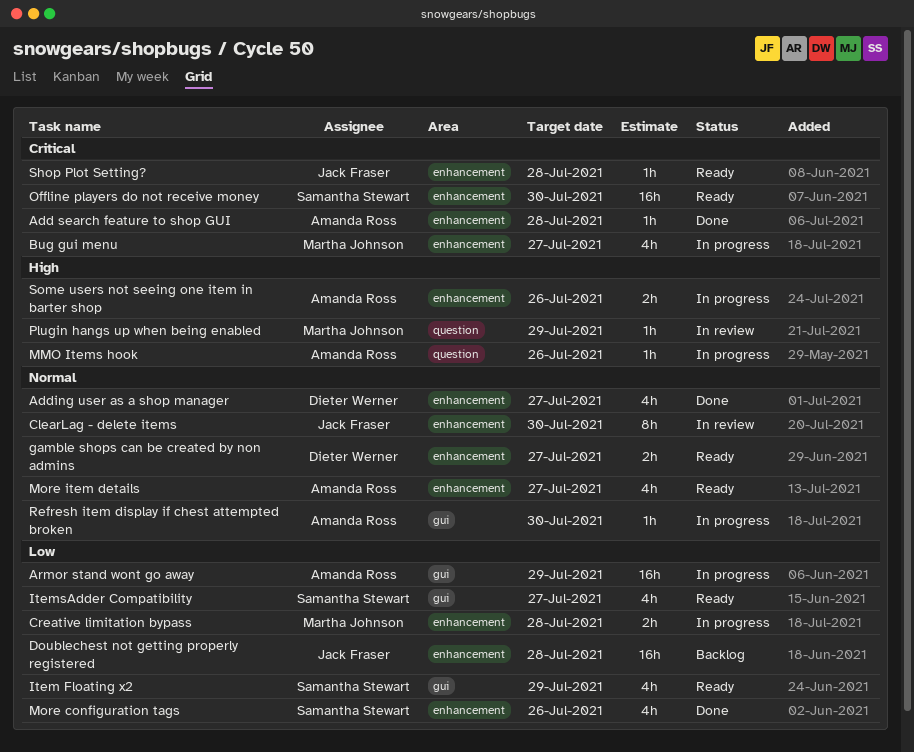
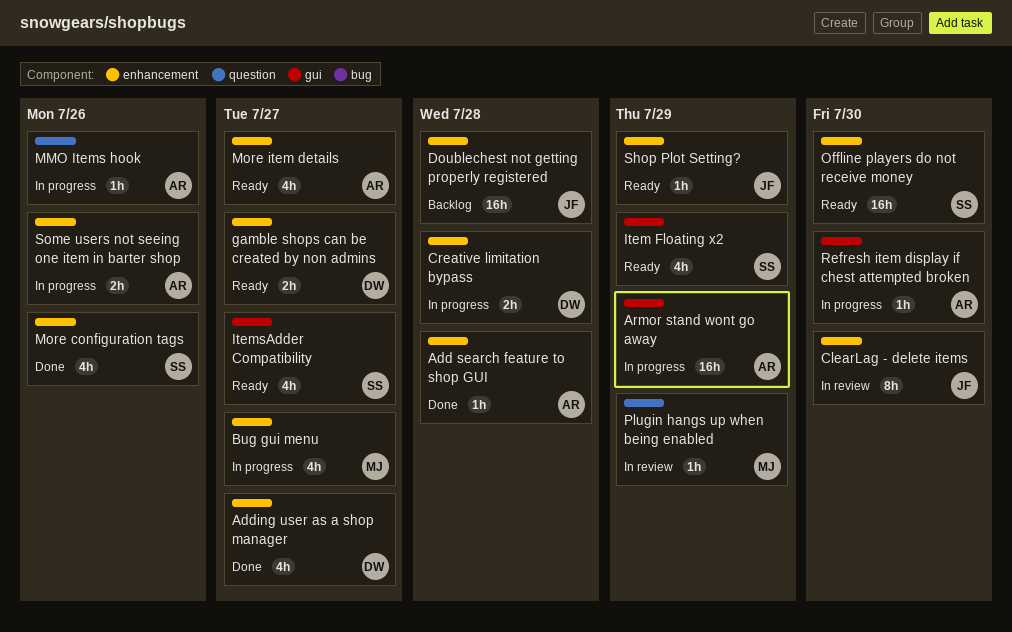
Creative limitation bypass, owner: Martha Johnson -> Dieter Werner
Shop Plot Setting?, due: Jul 28 -> Jul 29

